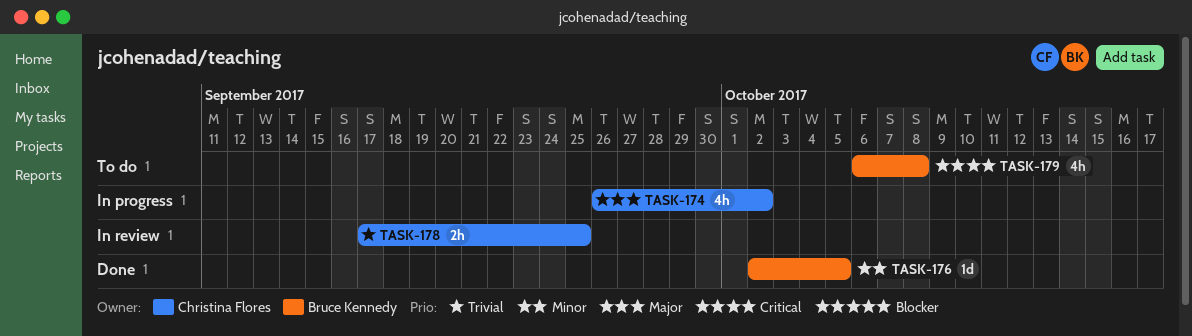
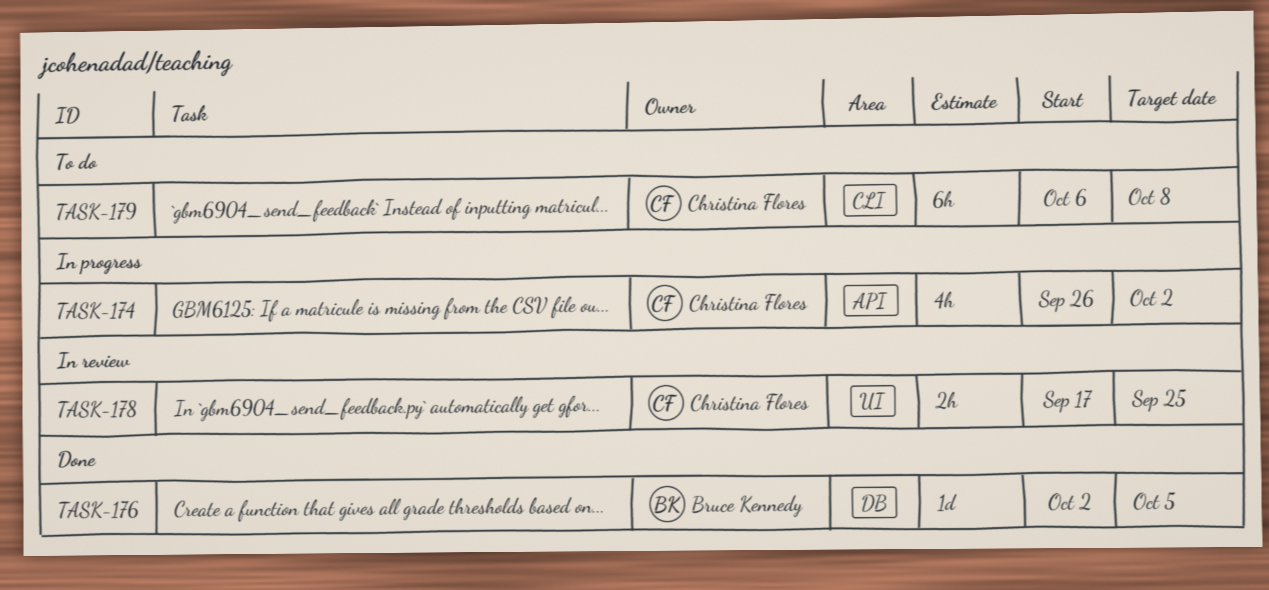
TASK-179, owner: Bruce Kennedy -> Christina Flores
TASK-179, estimate: 4h -> 6h

